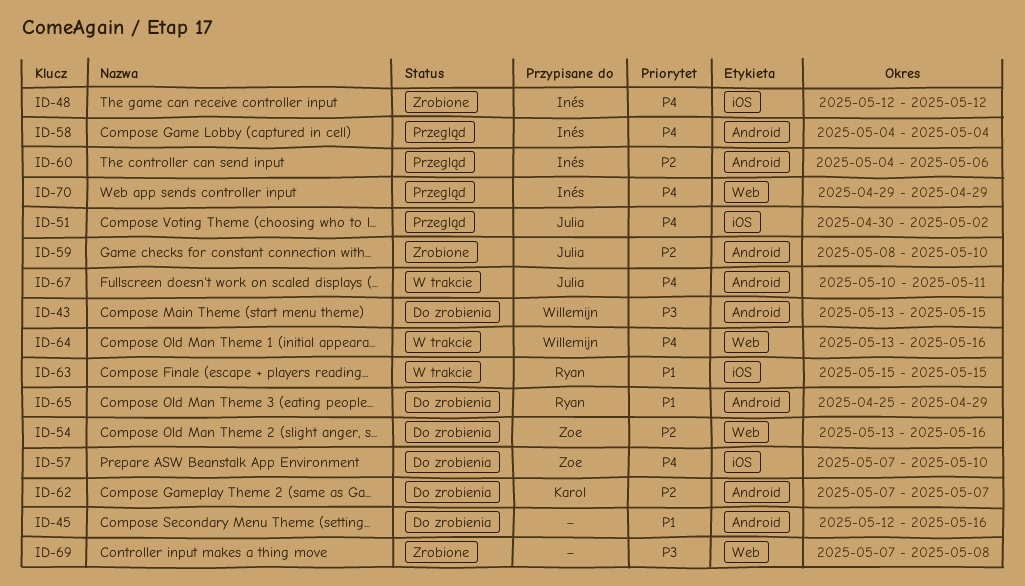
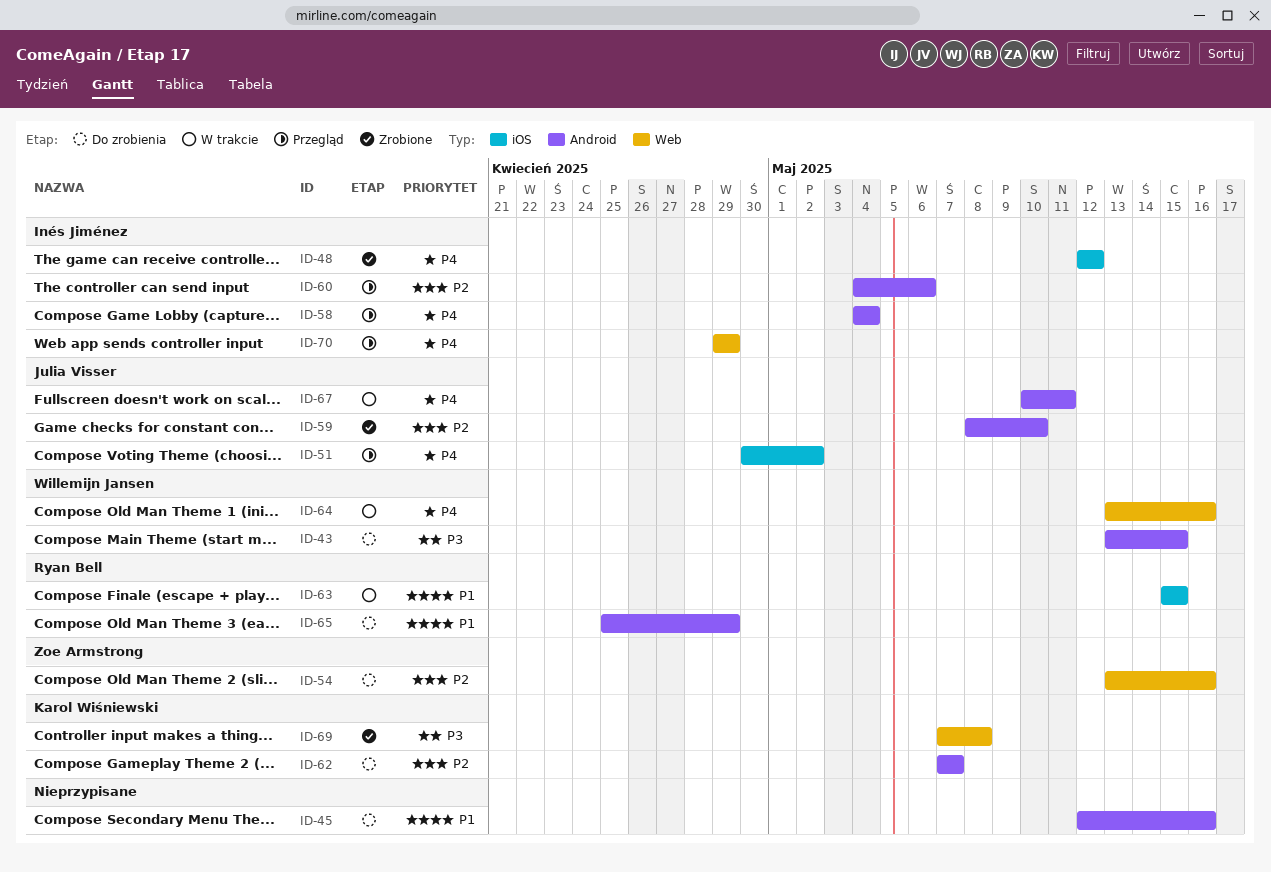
ID-57: present -> none
ID-69, owner: none -> Karol Wiśniewski

